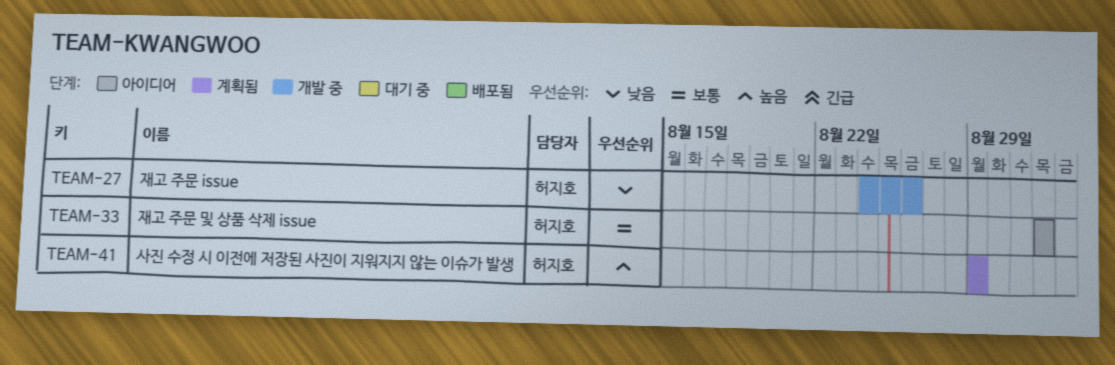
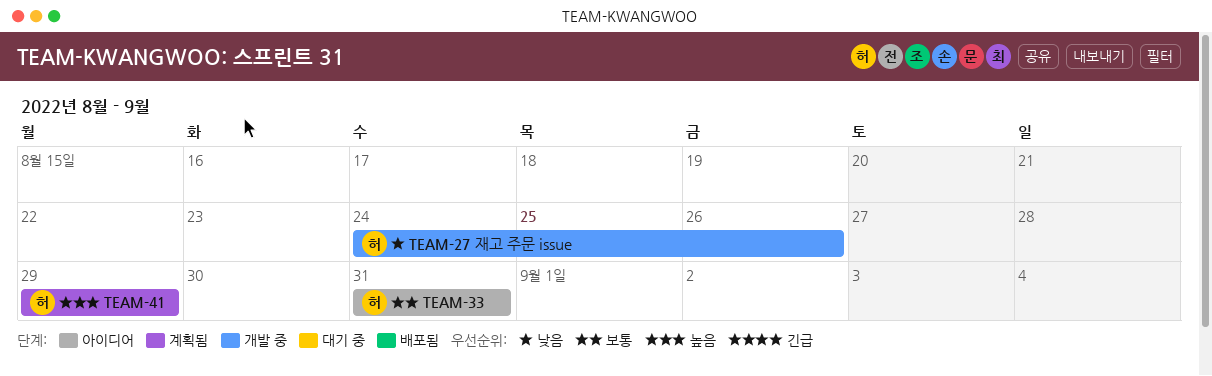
TEAM-33, start: Sep 1 -> Aug 31
TEAM-33, due: Sep 1 -> Aug 31

